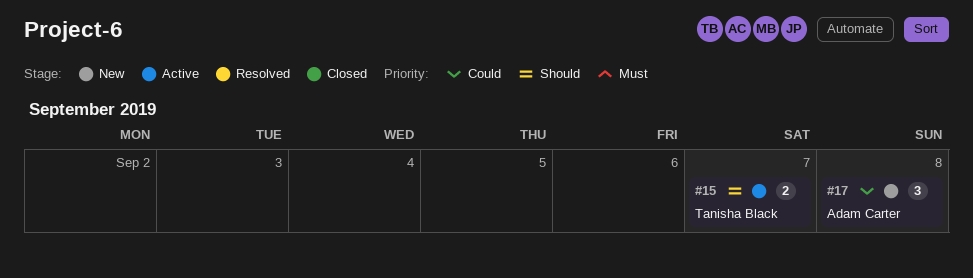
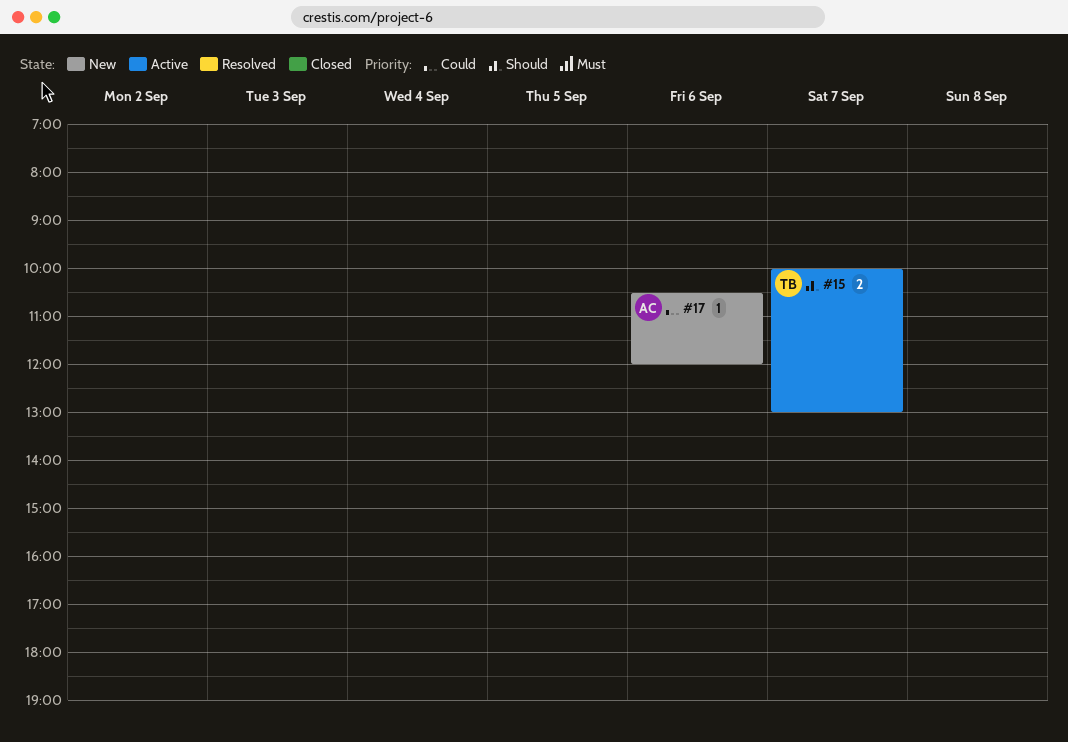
#17, estimate: 3 -> 1
#17, day: Sep 8 -> Sep 6

